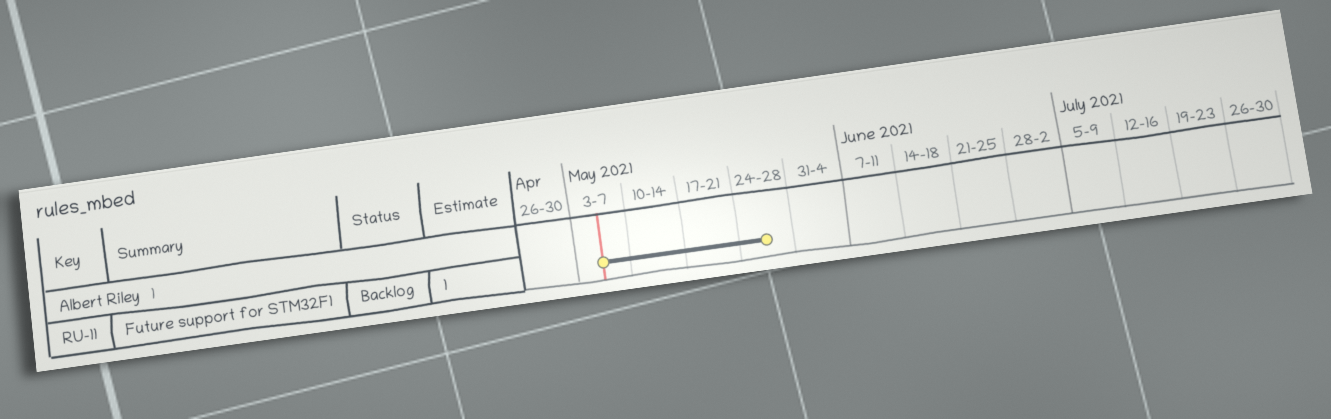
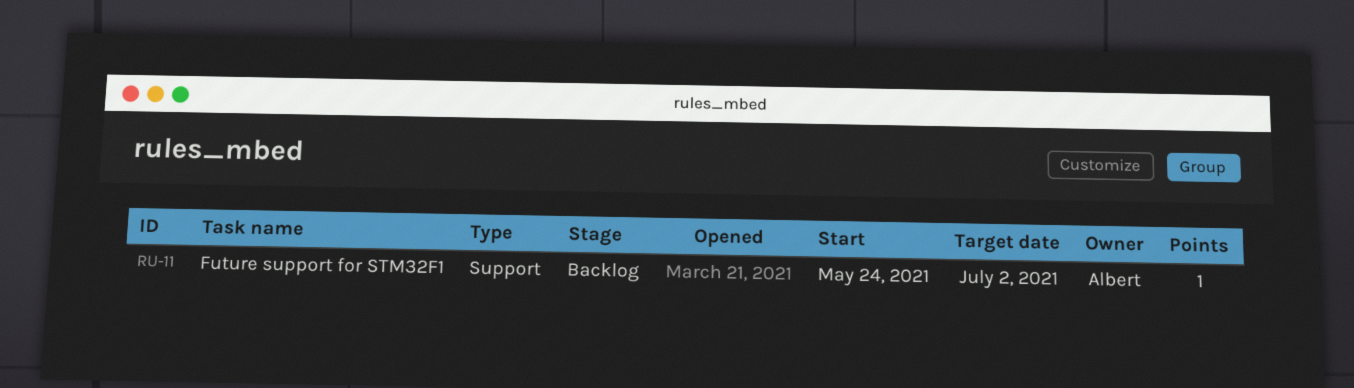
RU-11, start: May 3 -> May 24
RU-11, due: May 28 -> Jul 2

